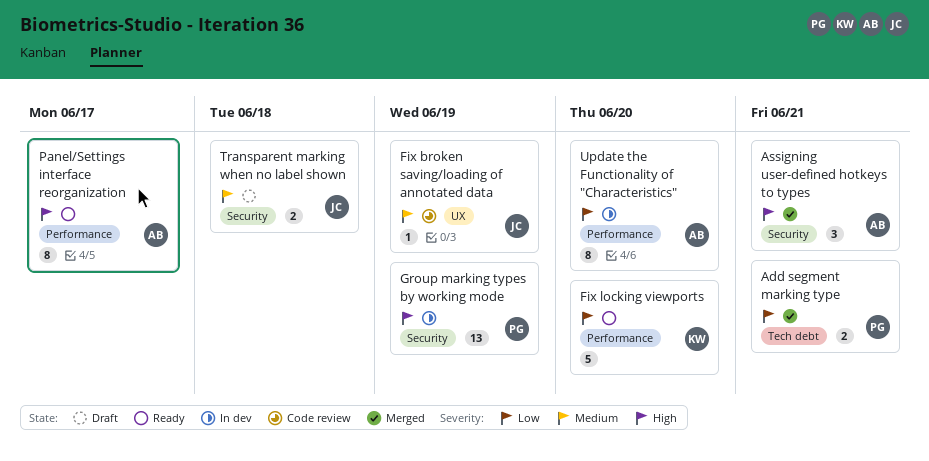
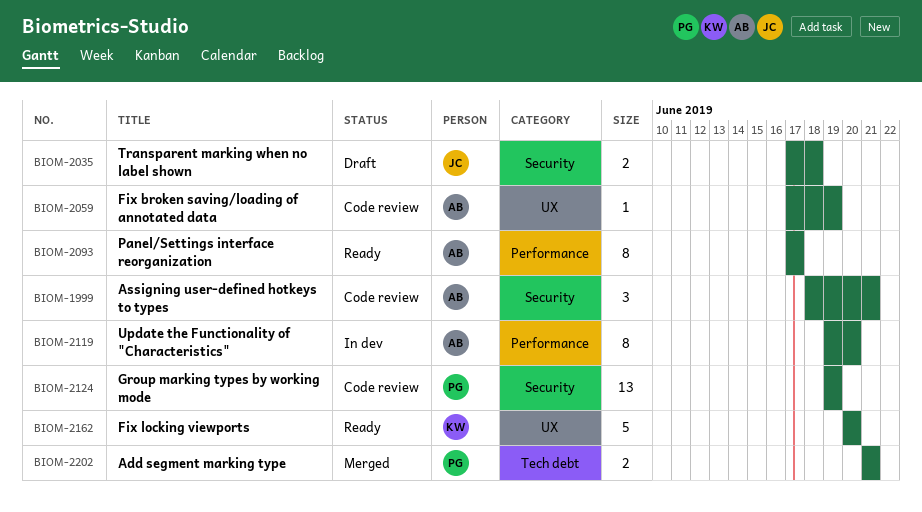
Assigning user-defined hotkeys to types, status: Merged -> Code review
Fix broken saving/loading of annotated data, owner: JC -> AB
Fix locking viewports, label: Performance -> UX
Group marking types by working mode, status: In dev -> Code review

